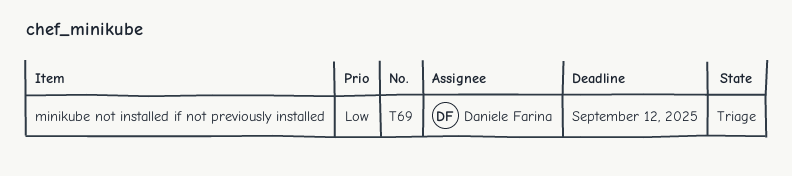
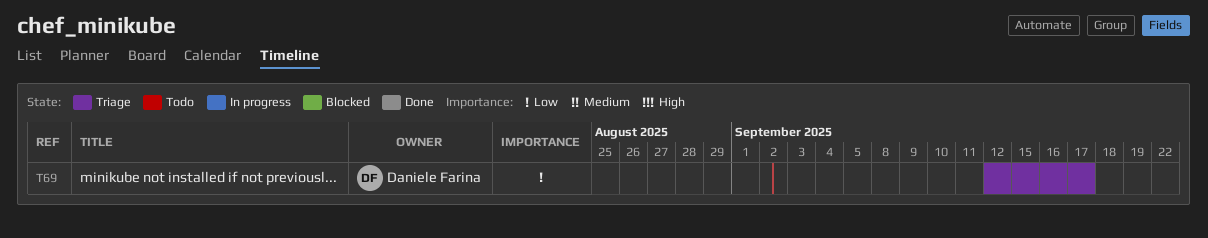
T69, due: Sep 12 -> Sep 17

